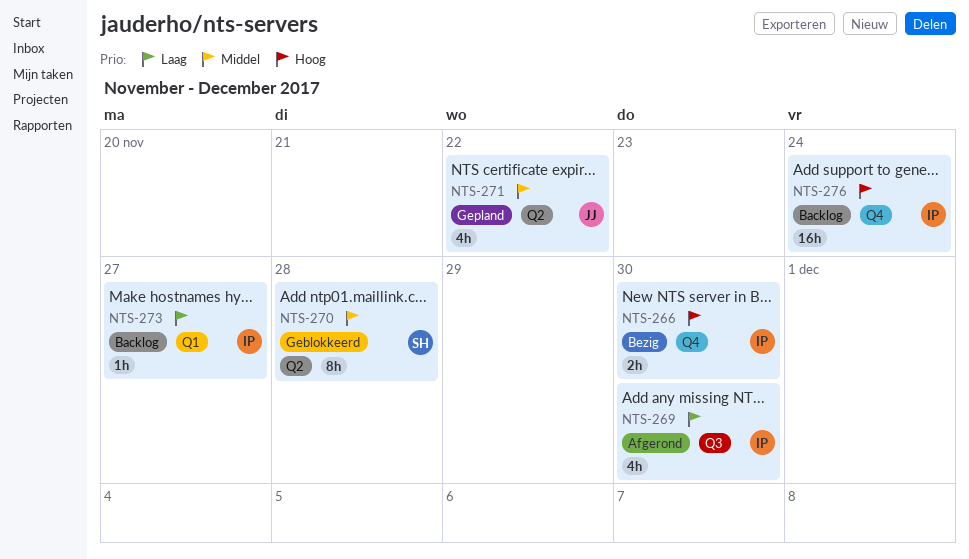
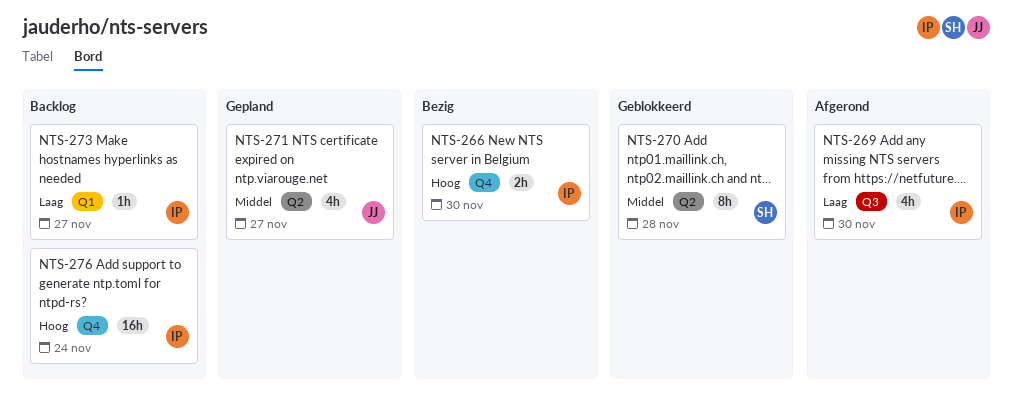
NTS-271, due: Nov 22 -> Nov 27

